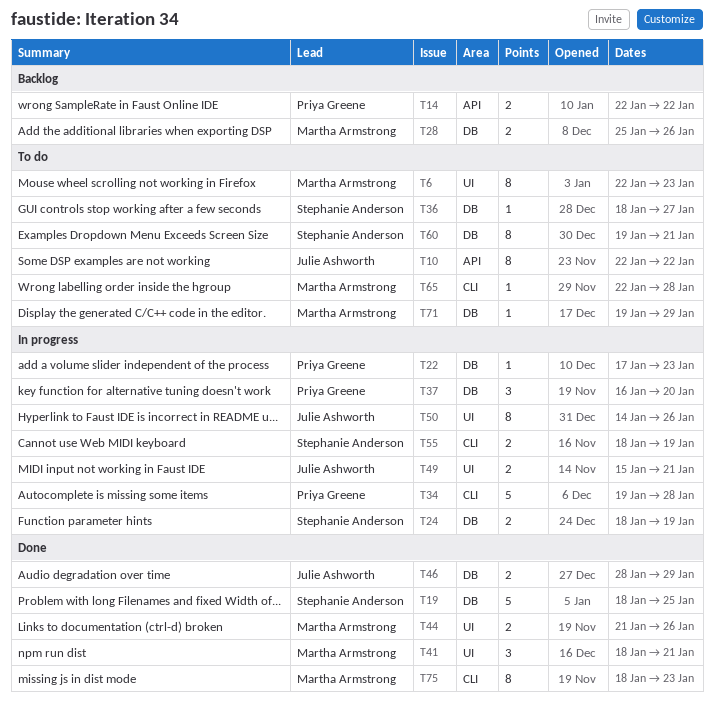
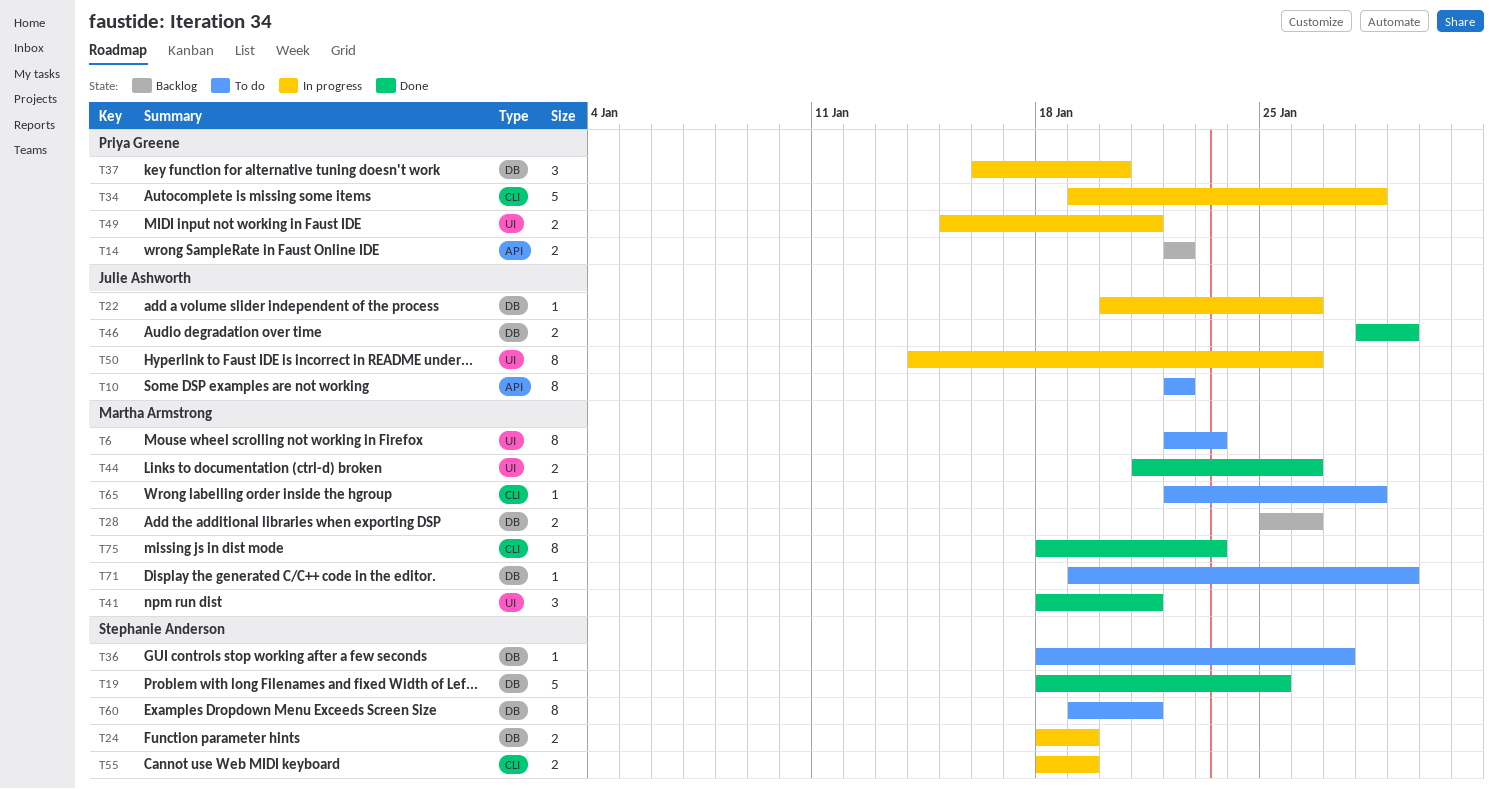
T22, owner: Priya Greene -> Julie Ashworth
T22, start: Jan 17 -> Jan 20
T22, due: Jan 23 -> Jan 26
T49, owner: Julie Ashworth -> Priya Greene

